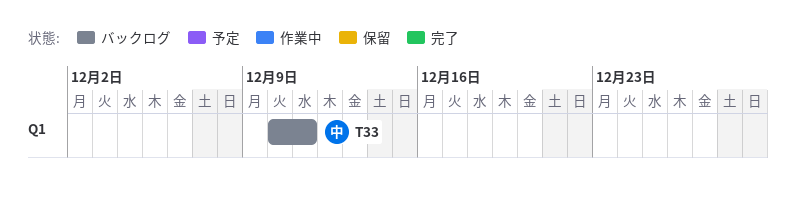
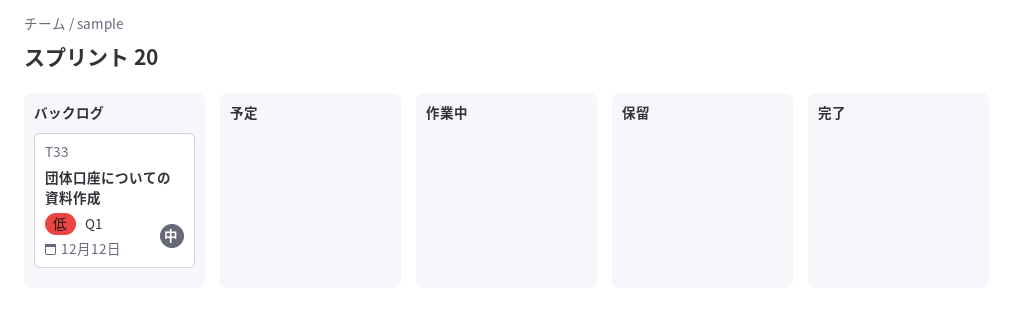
T33, due: Dec 11 -> Dec 12

